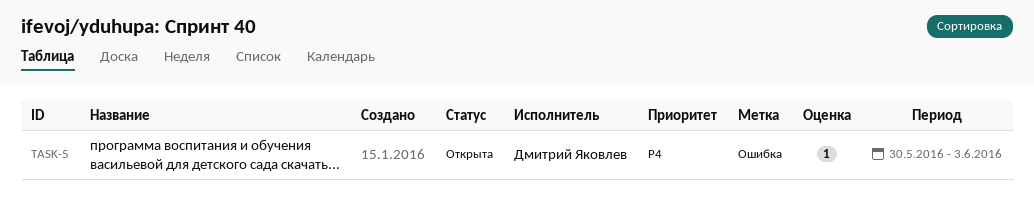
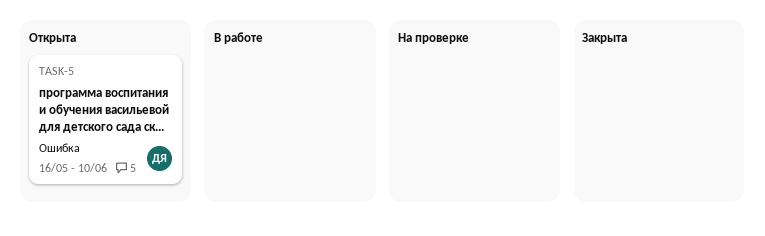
TASK-5, start: May 30 -> May 16
TASK-5, due: Jun 3 -> Jun 10

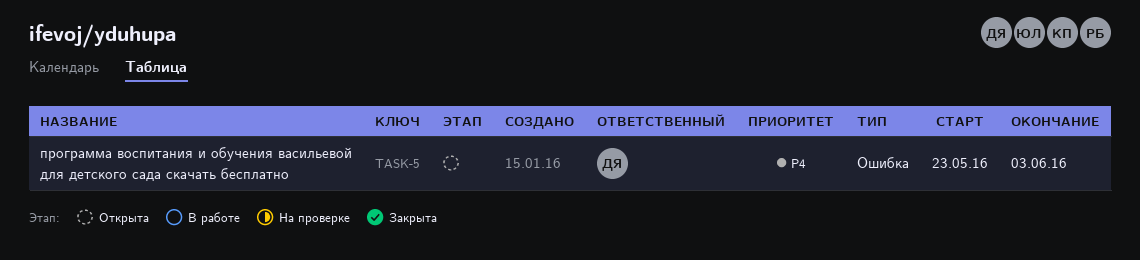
TASK-5, start: May 16 -> May 23
TASK-5, due: Jun 10 -> Jun 3

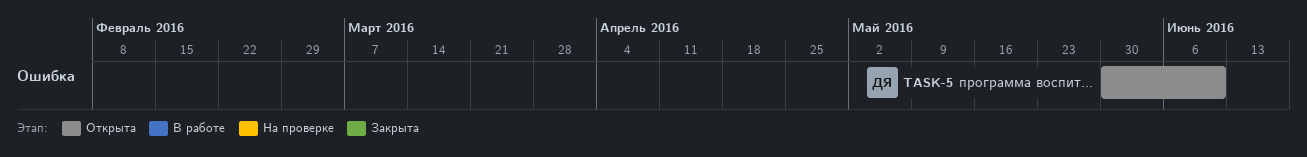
TASK-5, start: May 23 -> May 30
TASK-5, due: Jun 3 -> Jun 10

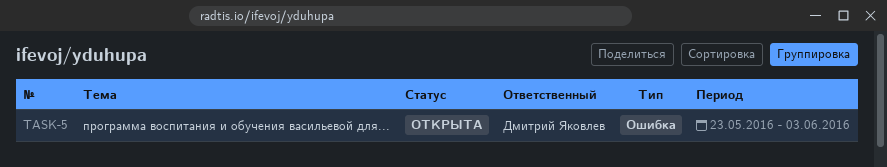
TASK-5, start: May 30 -> May 23
TASK-5, due: Jun 10 -> Jun 3

